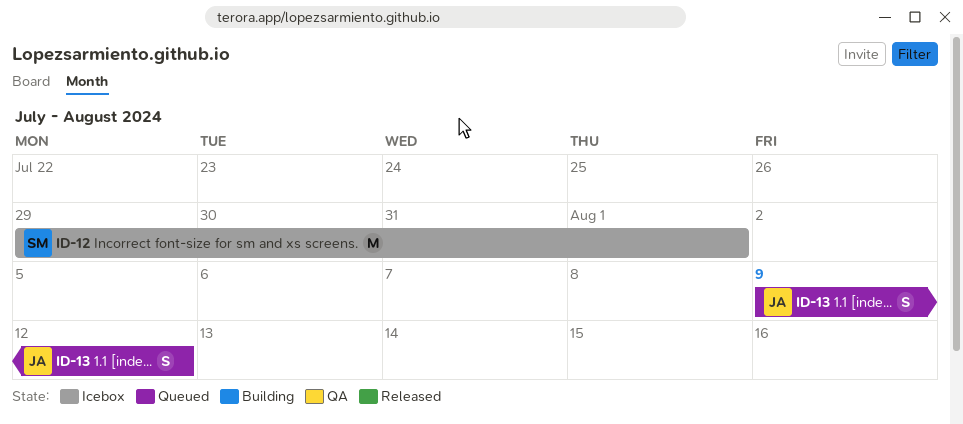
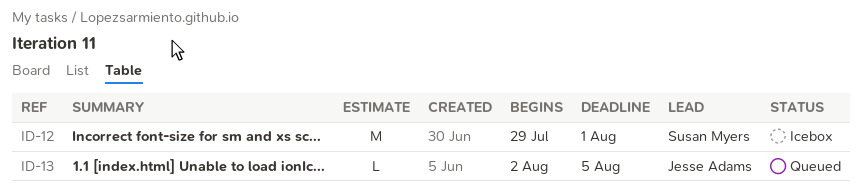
ID-13, estimate: S -> L
ID-13, start: Aug 9 -> Aug 2
ID-13, due: Aug 12 -> Aug 5

